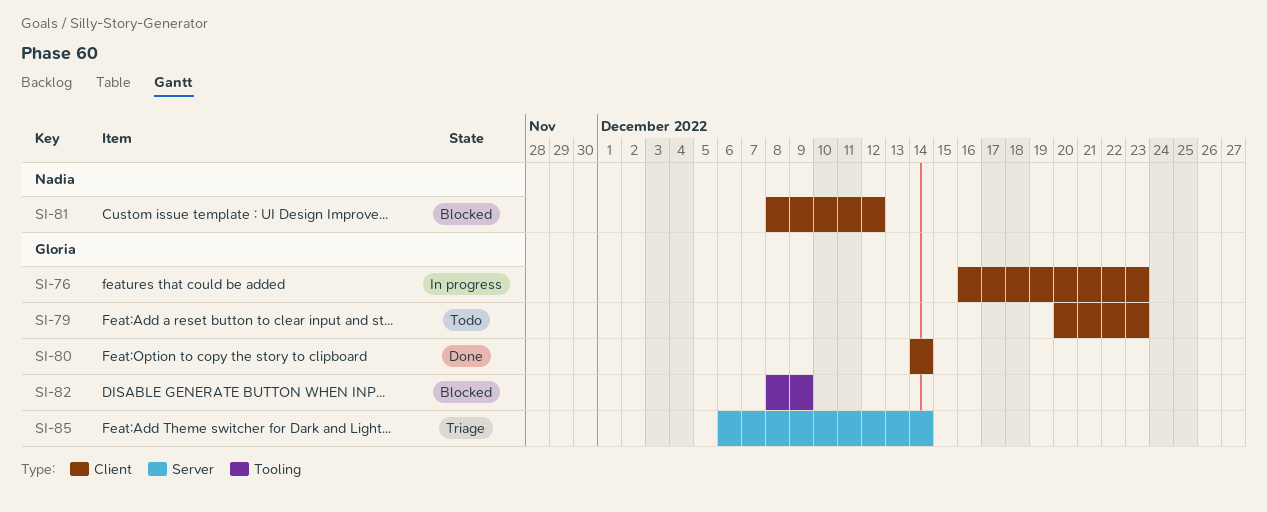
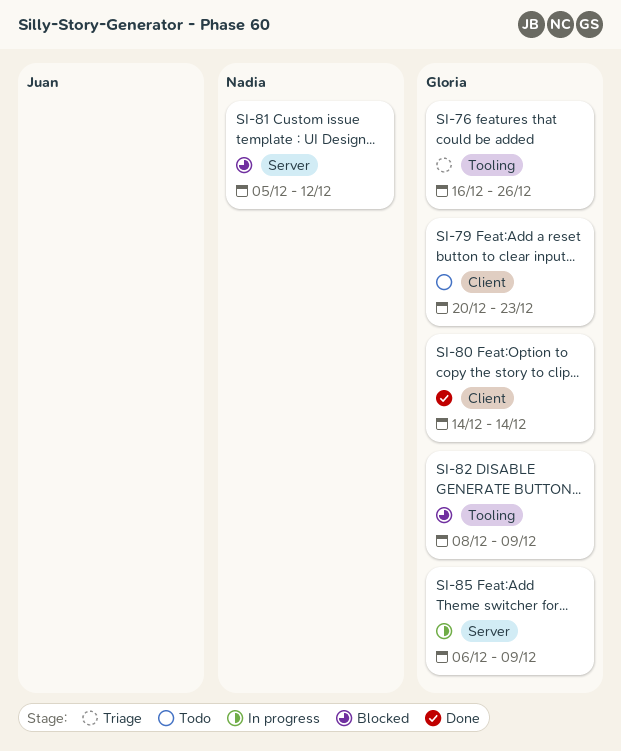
SI-76, status: In progress -> Triage
SI-76, label: Client -> Tooling
SI-76, due: Dec 23 -> Dec 26
SI-81, label: Client -> Server
SI-81, start: Dec 8 -> Dec 5
SI-85, status: Triage -> In progress
SI-85, due: Dec 14 -> Dec 9

